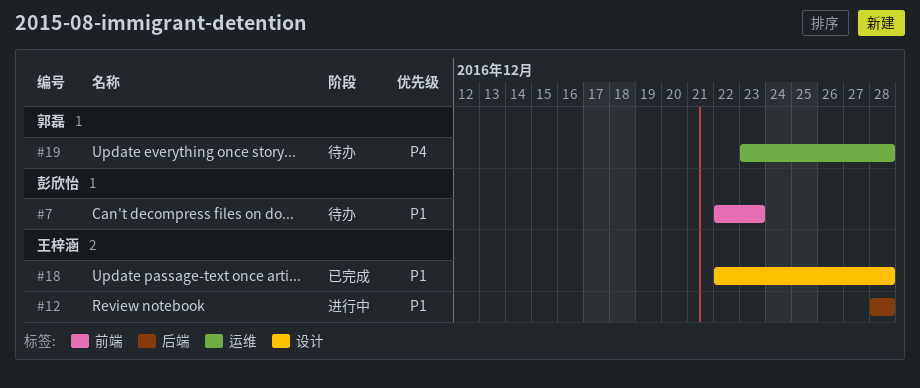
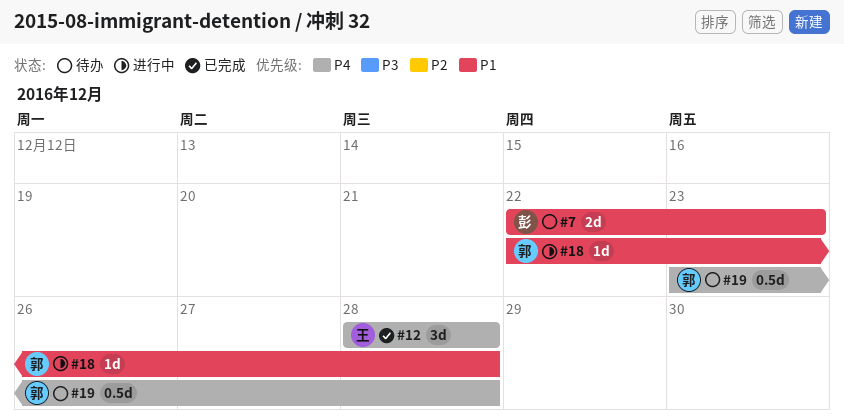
#12, status: 进行中 -> 已完成
#12, priority: P1 -> P4
#18, status: 已完成 -> 进行中
#18, owner: 王梓涵 -> 郭磊

